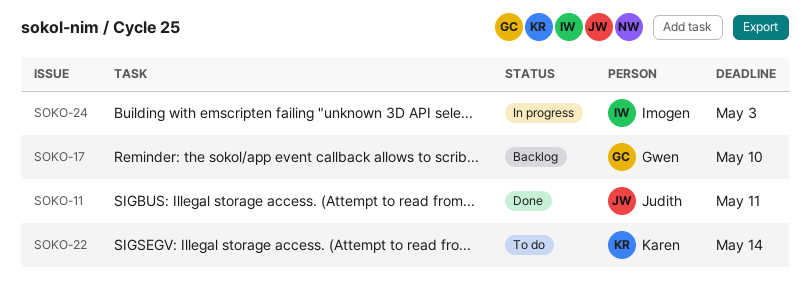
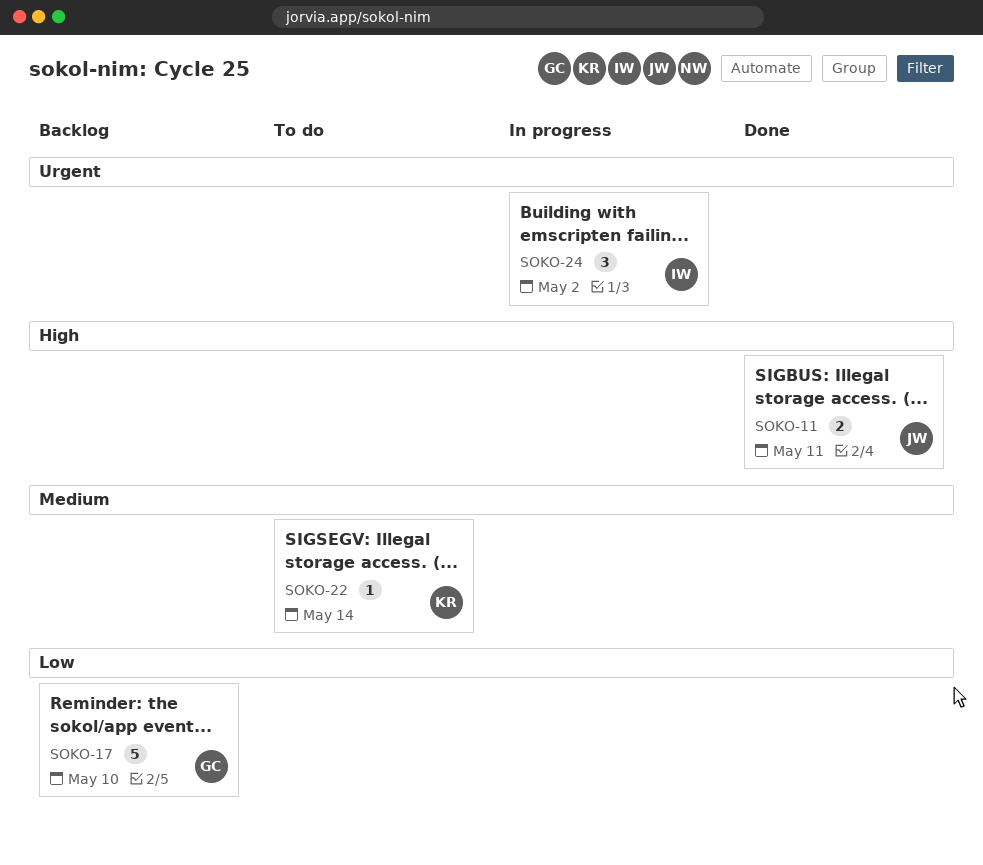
SOKO-24, due: May 3 -> May 2

